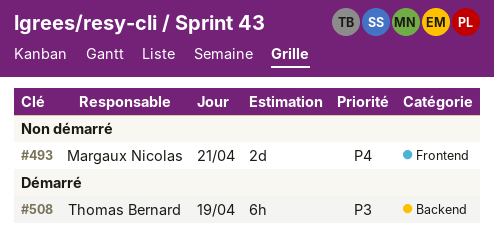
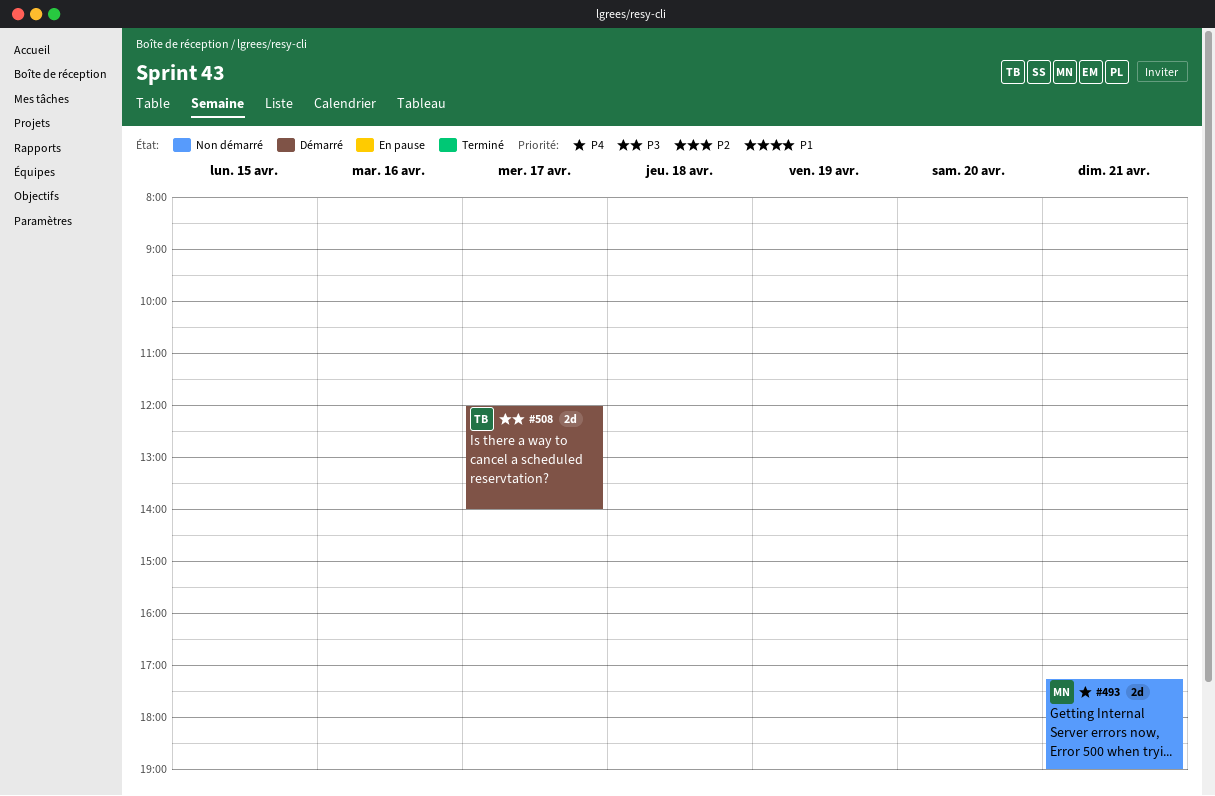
#508, estimate: 6h -> 2d
#508, day: Apr 19 -> Apr 17

